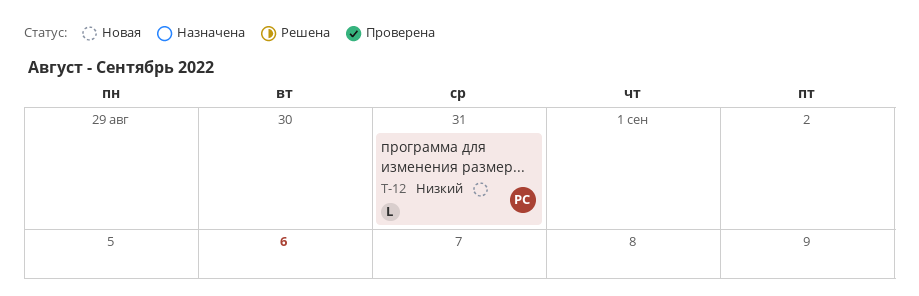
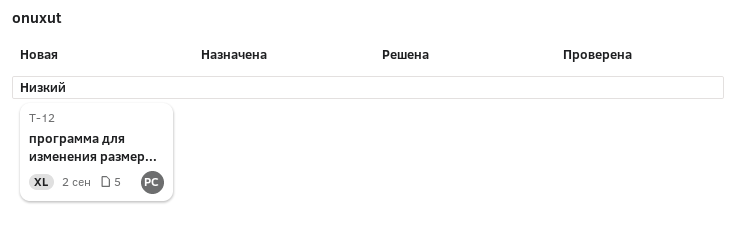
T-12, estimate: L -> XL
T-12, due: Aug 31 -> Sep 2

